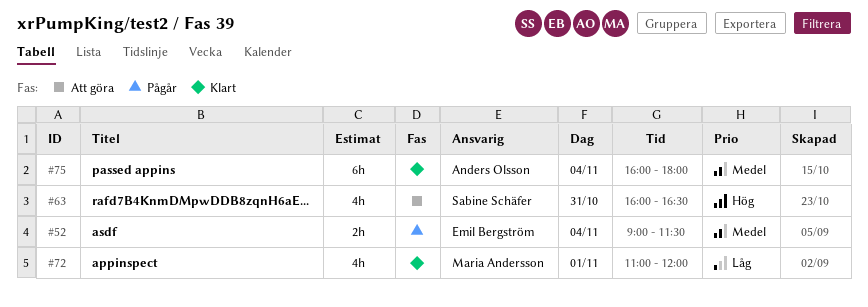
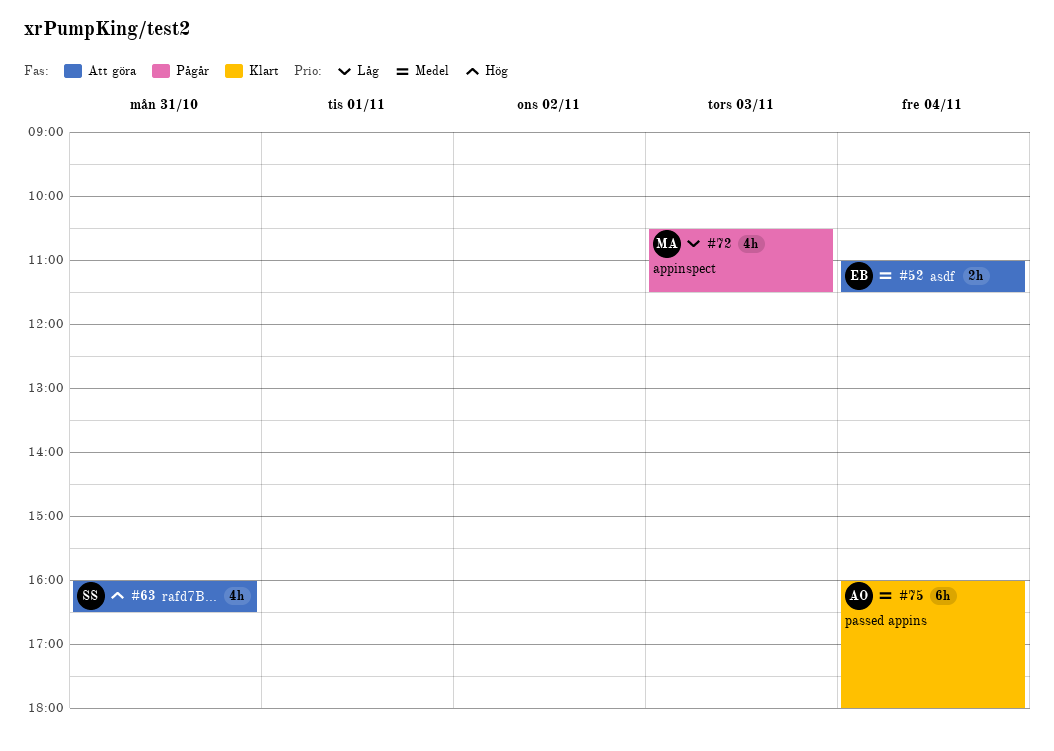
#52, status: Pågår -> Att göra
#52, begins: 09:00 -> 11:00
#72, status: Klart -> Pågår
#72, day: Nov 1 -> Nov 3
#72, begins: 11:00 -> 10:30
#72, ends: 12:00 -> 11:30

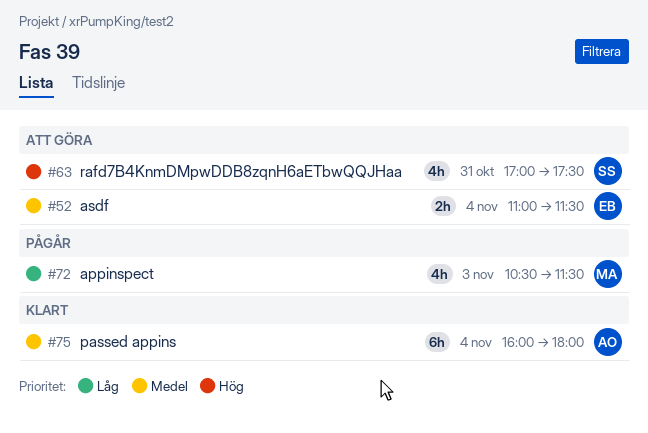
#63, begins: 16:00 -> 17:00
#63, ends: 16:30 -> 17:30

